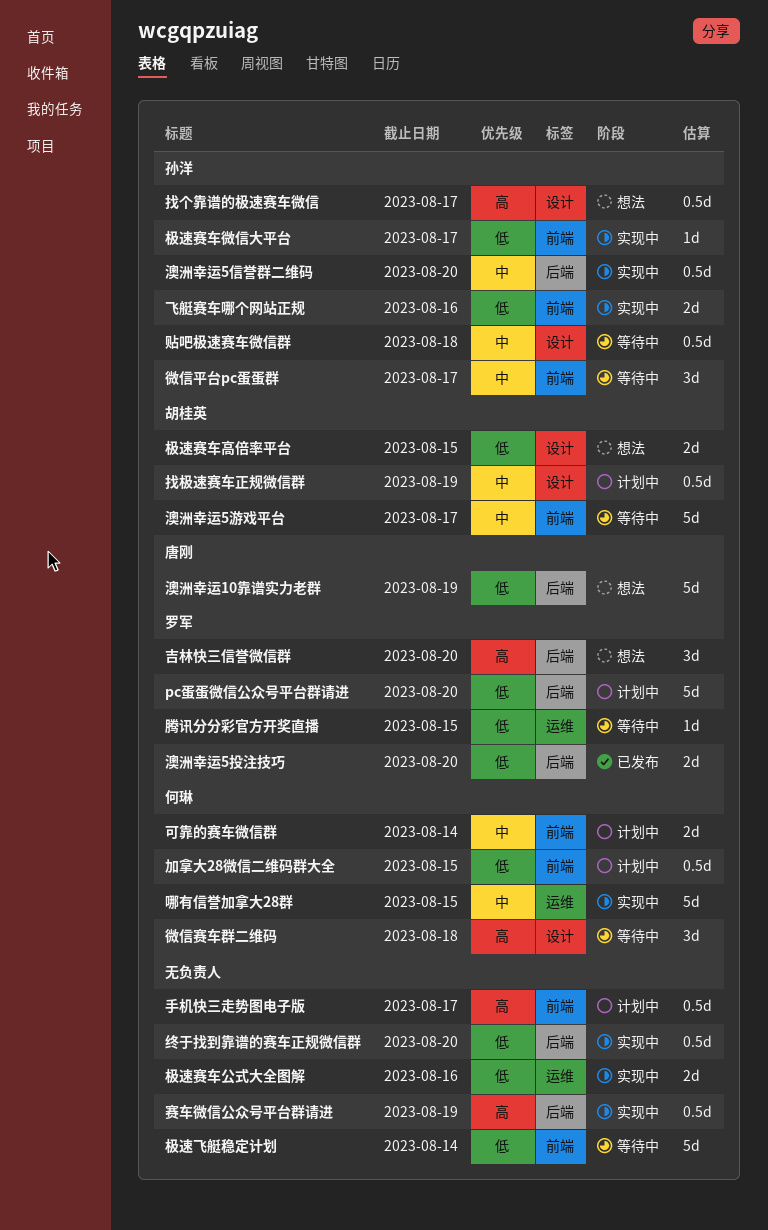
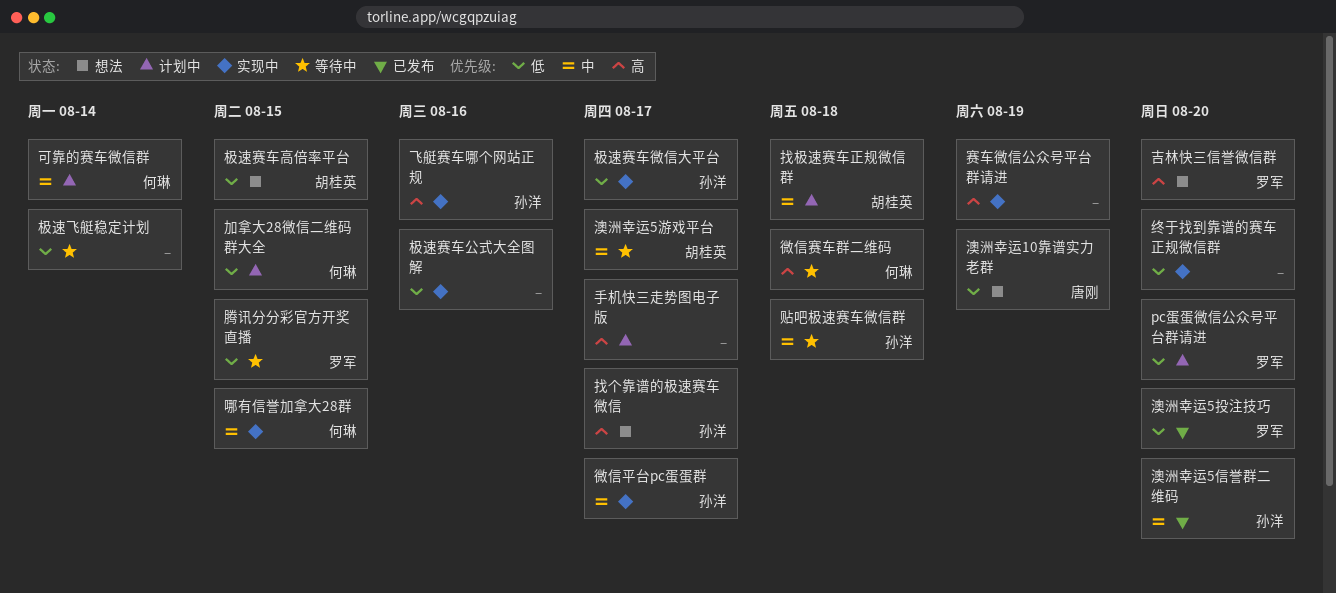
微信平台pc蛋蛋群, status: 等待中 -> 实现中
找极速赛车正规微信群, due: Aug 19 -> Aug 18
澳洲幸运5信誉群二维码, status: 实现中 -> 已发布
飞艇赛车哪个网站正规, priority: 低 -> 高

